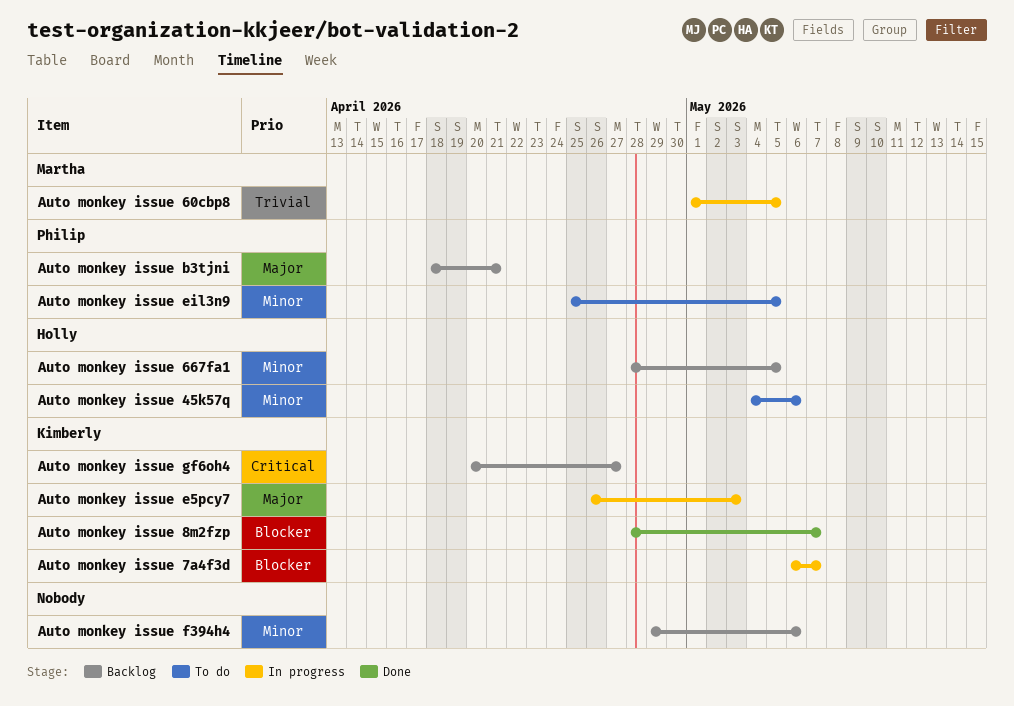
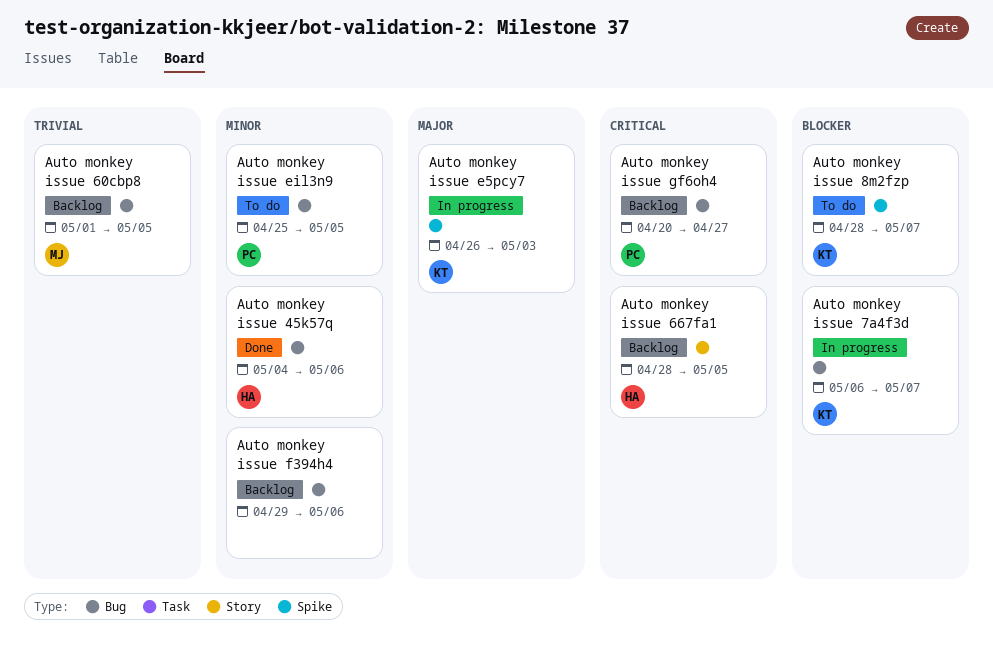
Auto monkey issue 45k57q, status: To do -> Done
Auto monkey issue 60cbp8, status: In progress -> Backlog
Auto monkey issue 667fa1, priority: Minor -> Critical
Auto monkey issue 8m2fzp, status: Done -> To do
Auto monkey issue b3tjni: present -> none
Auto monkey issue gf6oh4, owner: Kimberly -> Philip

